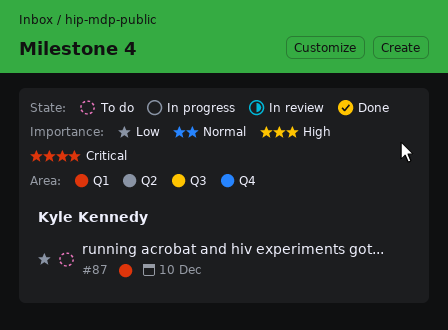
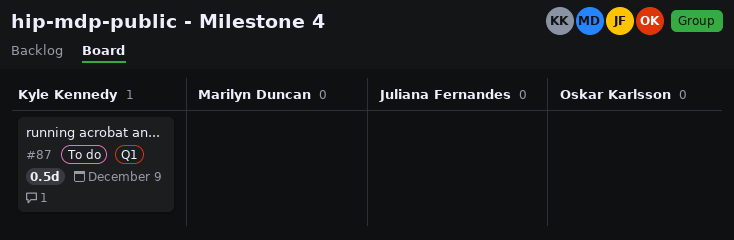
#87, due: Dec 10 -> Dec 9

